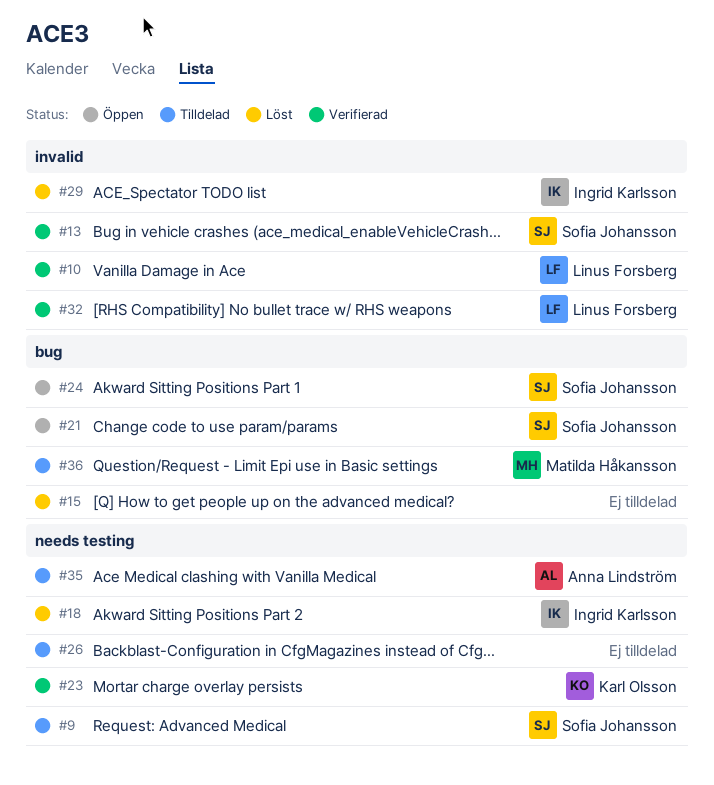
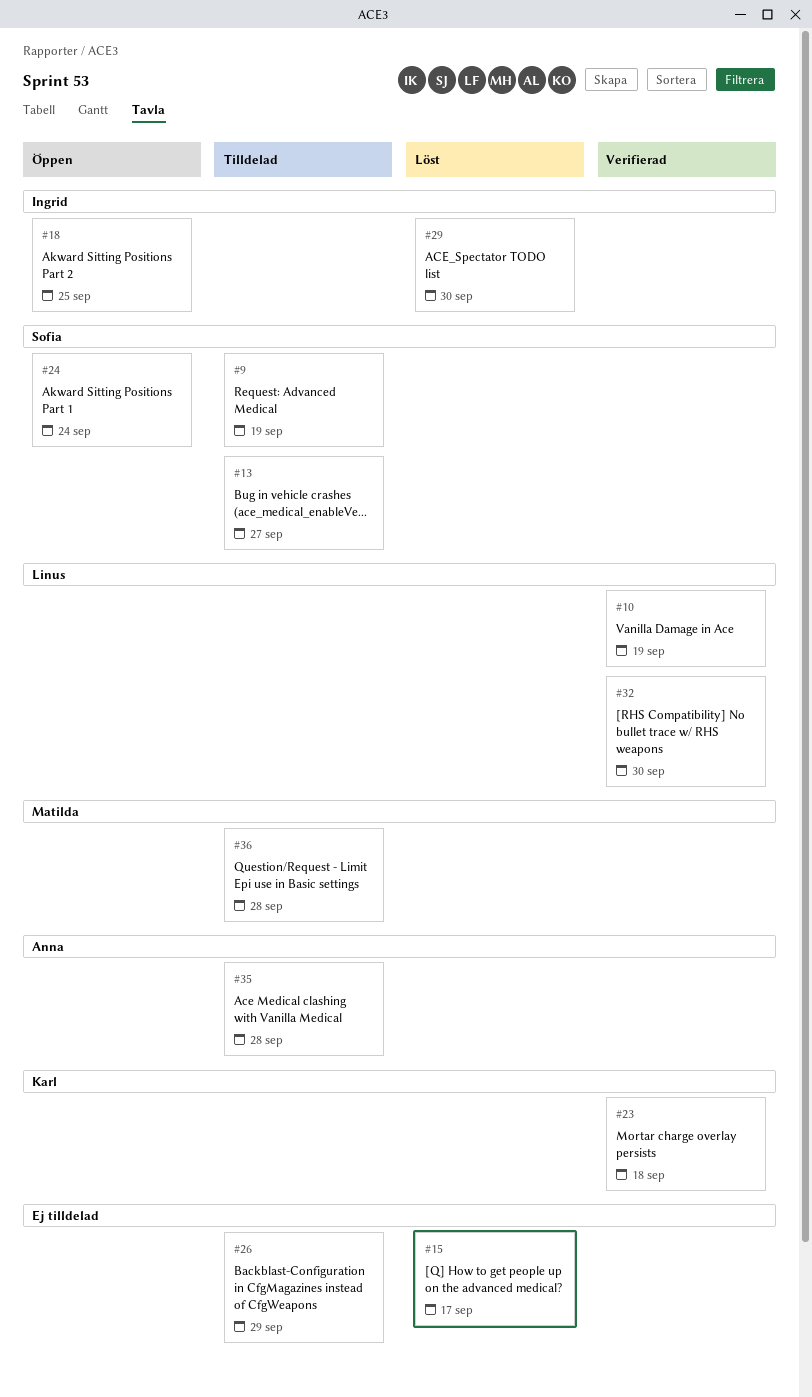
#13, status: Verifierad -> Tilldelad
#18, status: Löst -> Öppen
#21: present -> none

